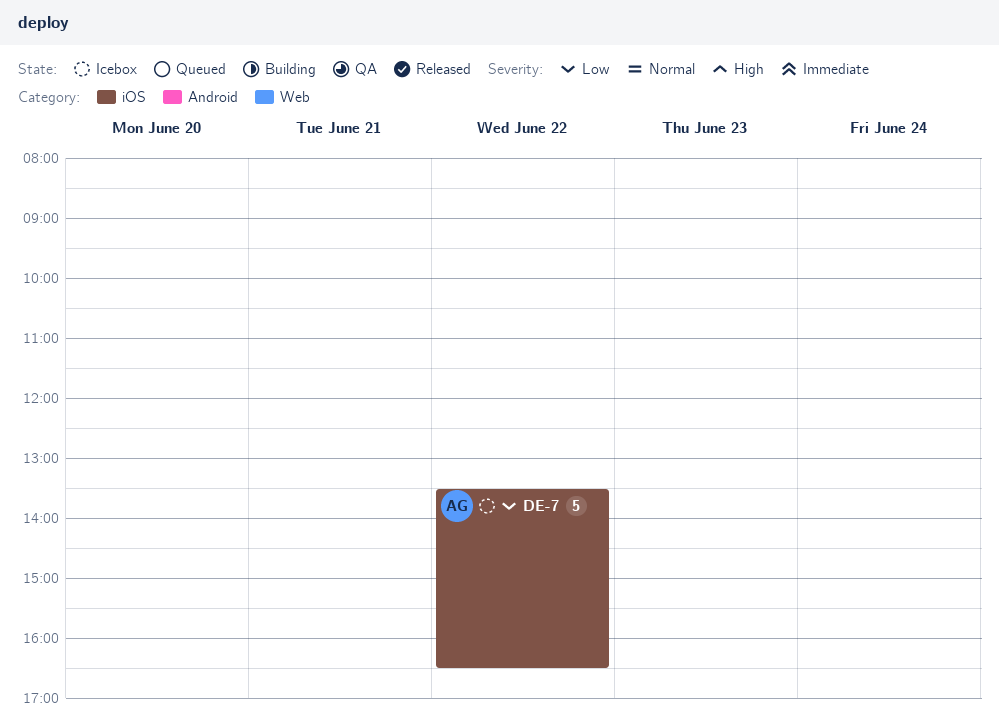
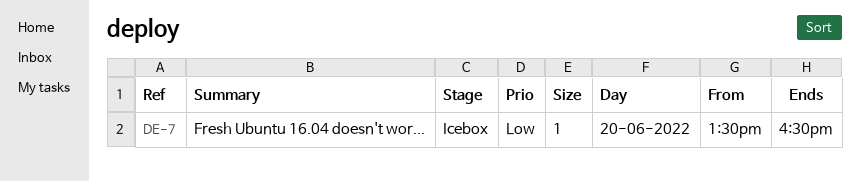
DE-7, estimate: 5 -> 1
DE-7, day: Jun 22 -> Jun 20

